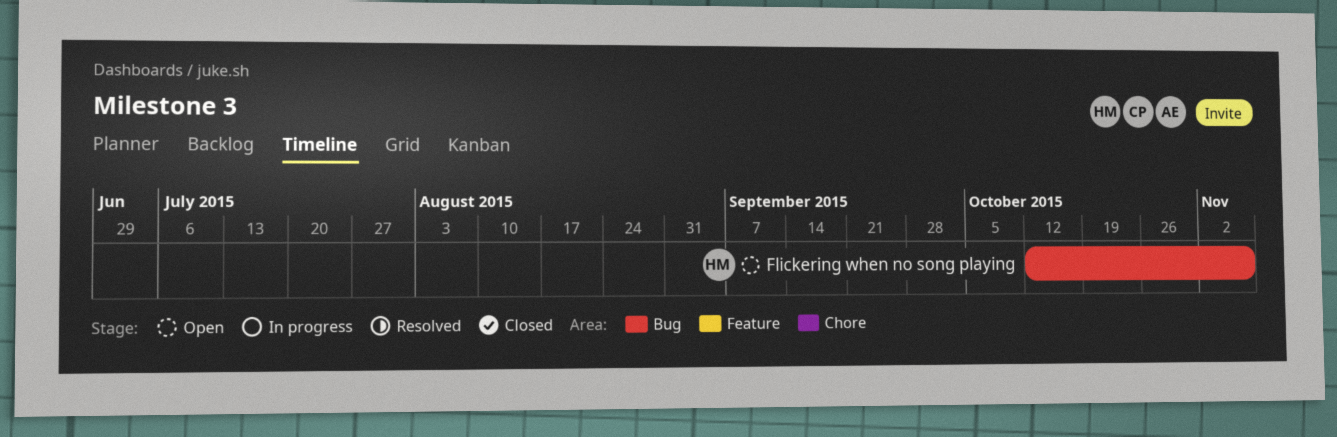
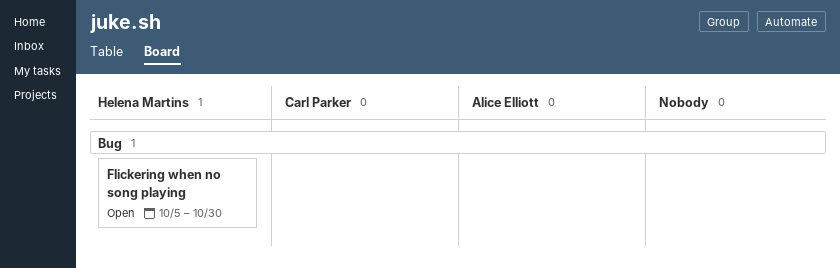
Flickering when no song playing, start: Oct 12 -> Oct 5
Flickering when no song playing, due: Nov 6 -> Oct 30

